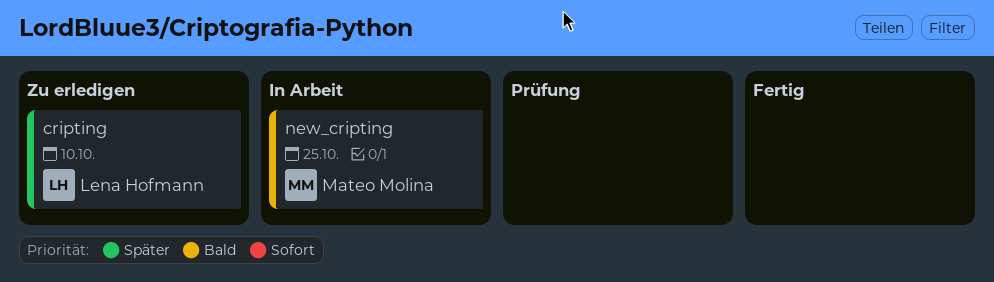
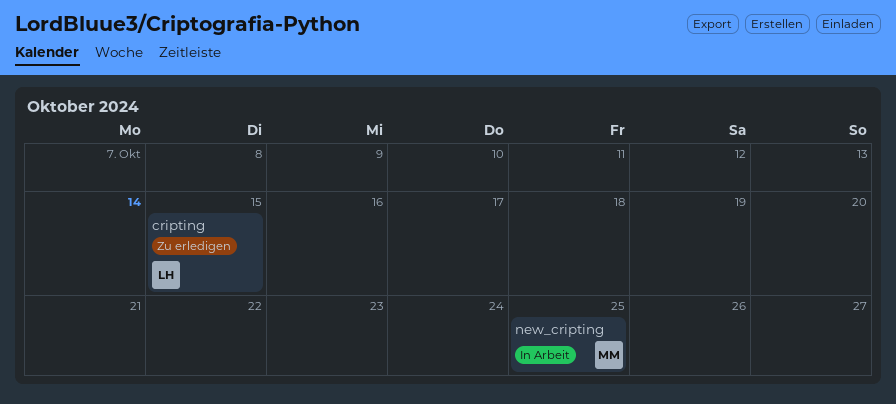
cripting, due: Oct 10 -> Oct 15

